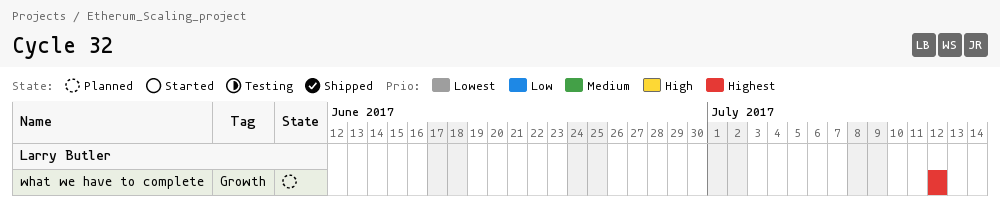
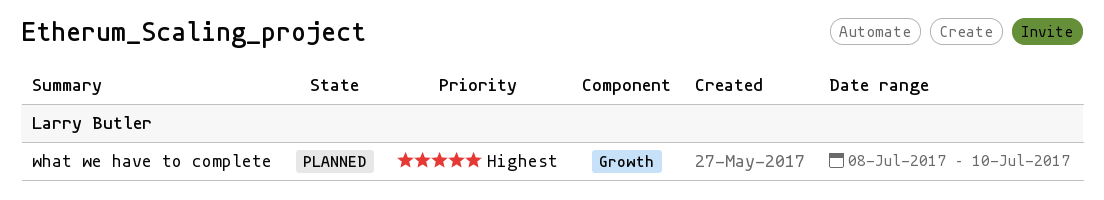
what we have to complete, start: Jul 12 -> Jul 8
what we have to complete, due: Jul 12 -> Jul 10

